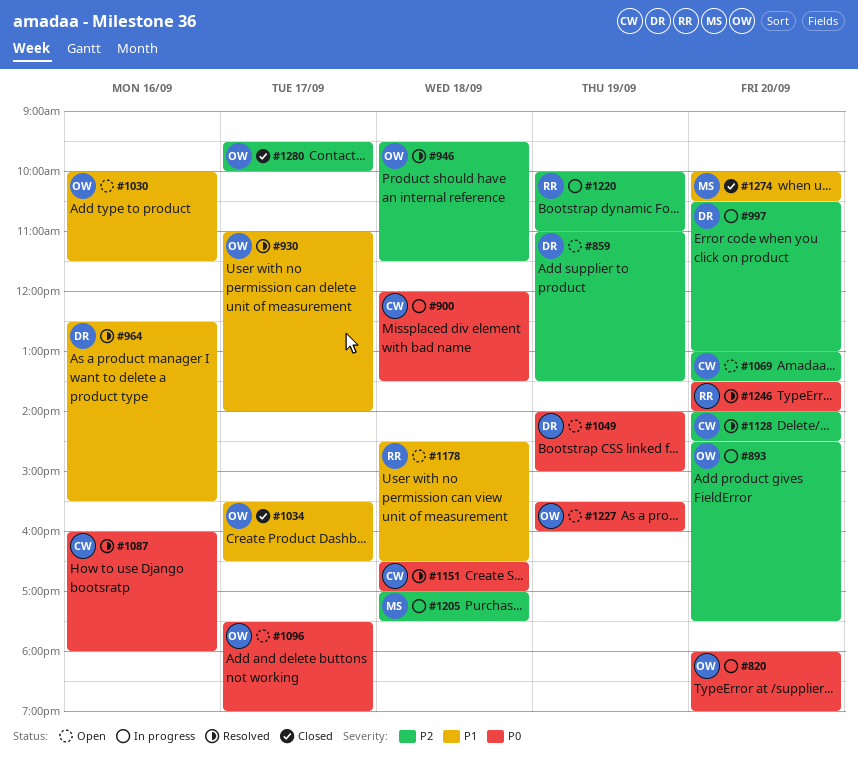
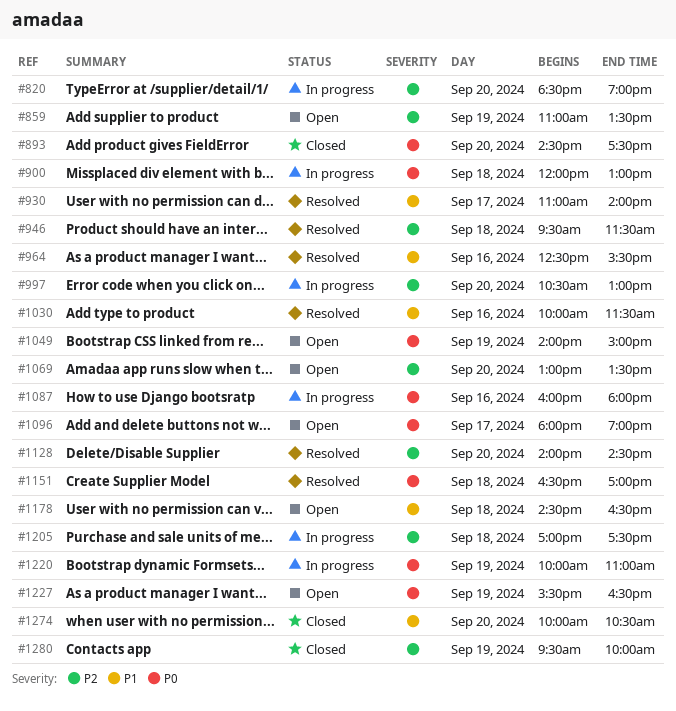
#820, priority: P0 -> P2
#820, begins: 18:00 -> 18:30
#893, status: In progress -> Closed
#893, priority: P2 -> P0
#900, ends: 13:30 -> 13:00
#1030, status: Open -> Resolved
#1034: present -> none
#1087, status: Resolved -> In progress
#1096, begins: 17:30 -> 18:00
#1220, priority: P2 -> P0
#1227, ends: 16:00 -> 16:30
#1246: present -> none
#1280, day: Sep 17 -> Sep 19

